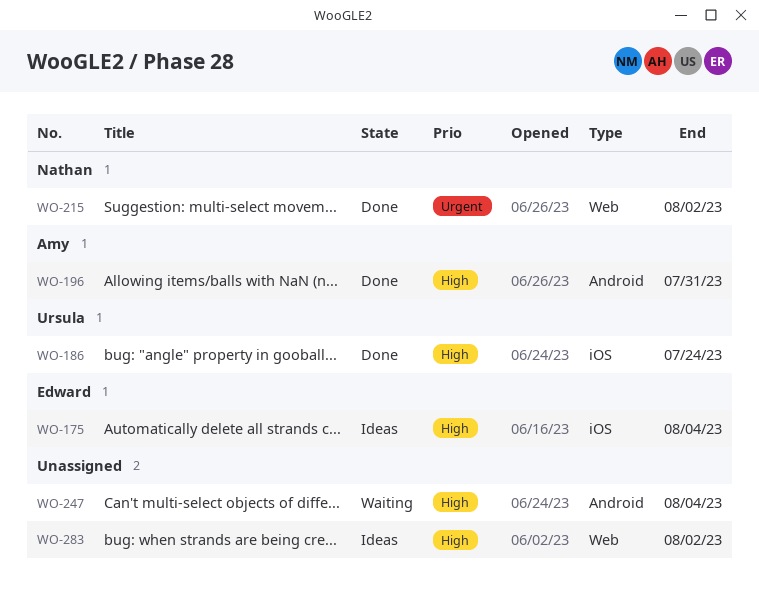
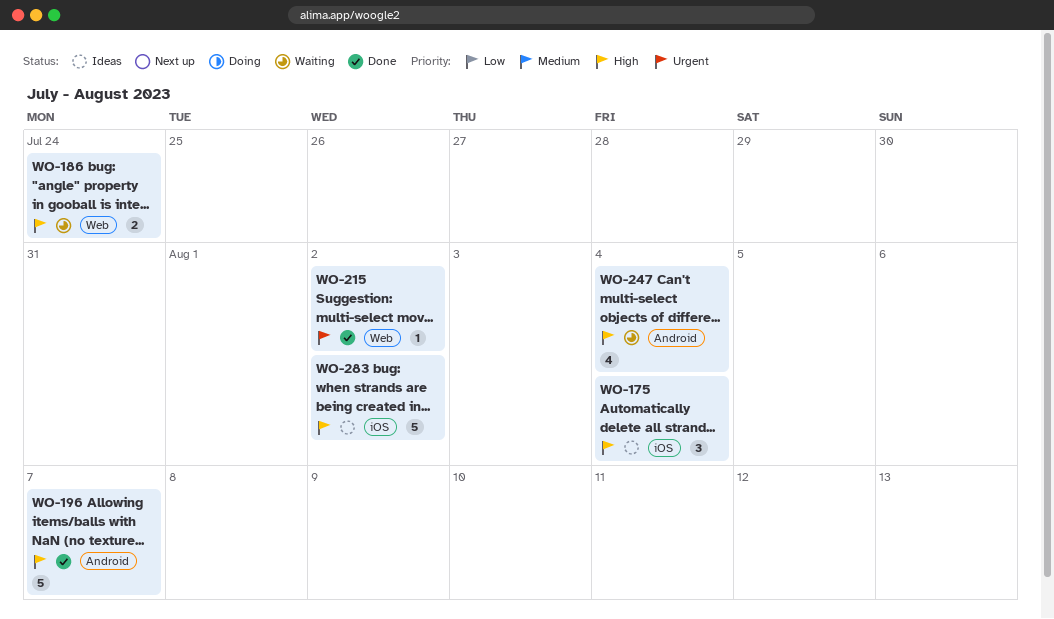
WO-186, status: Done -> Waiting
WO-186, label: iOS -> Web
WO-196, due: Jul 31 -> Aug 7
WO-283, label: Web -> iOS

